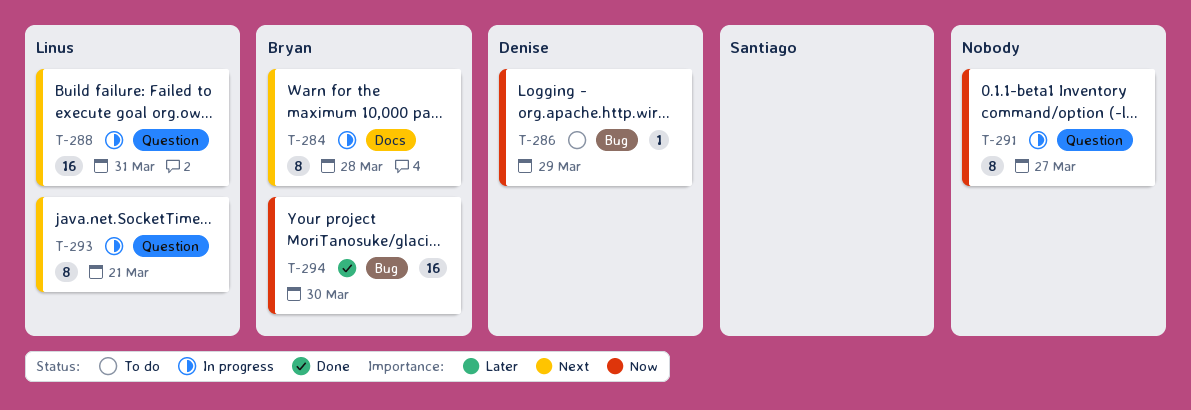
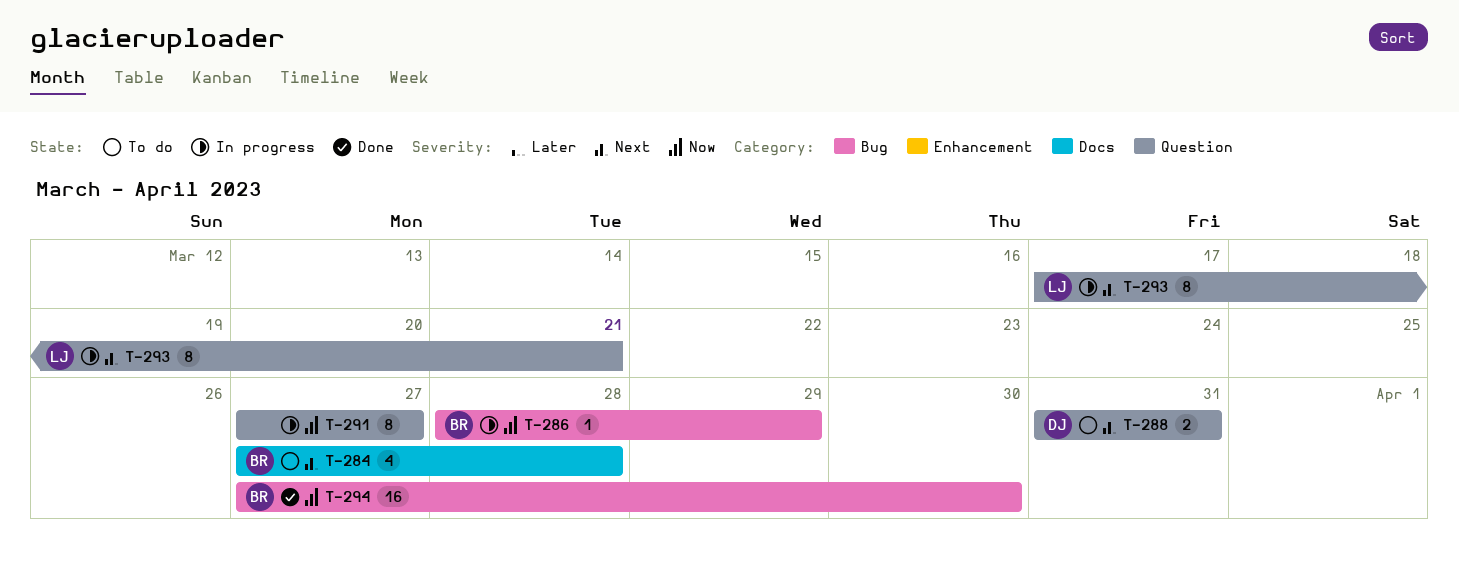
T-284, status: In progress -> To do
T-284, estimate: 8 -> 4
T-286, status: To do -> In progress
T-286, owner: Denise -> Bryan
T-288, status: In progress -> To do
T-288, owner: Linus -> Denise
T-288, estimate: 16 -> 2

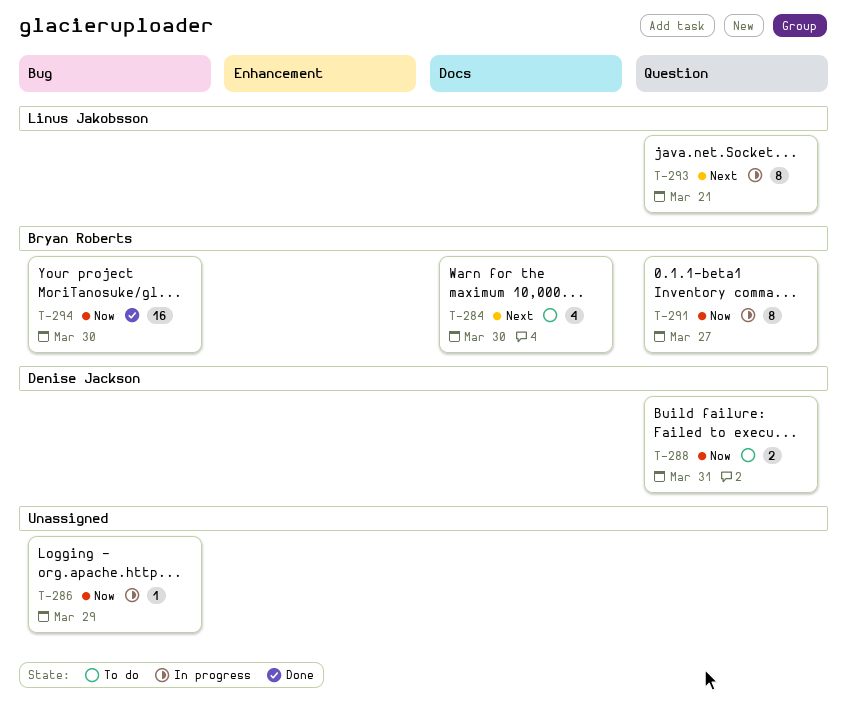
T-284, due: Mar 28 -> Mar 30
T-286, owner: Bryan Roberts -> none
T-288, priority: Next -> Now
T-291, owner: none -> Bryan Roberts

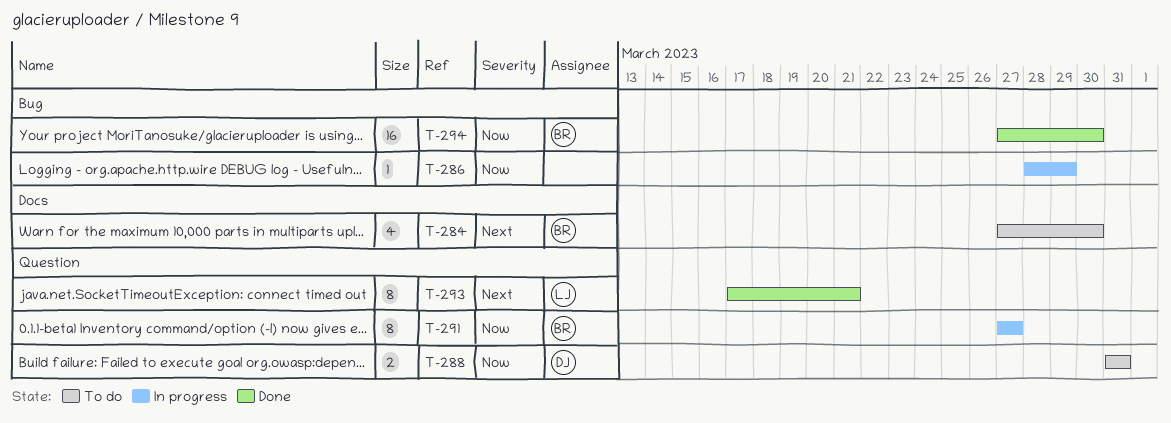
T-293, status: In progress -> Done

